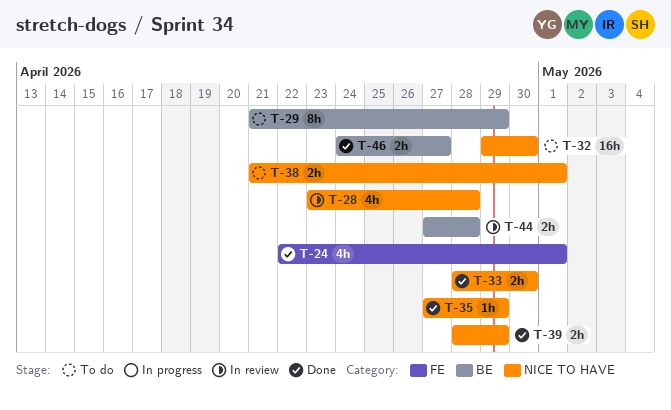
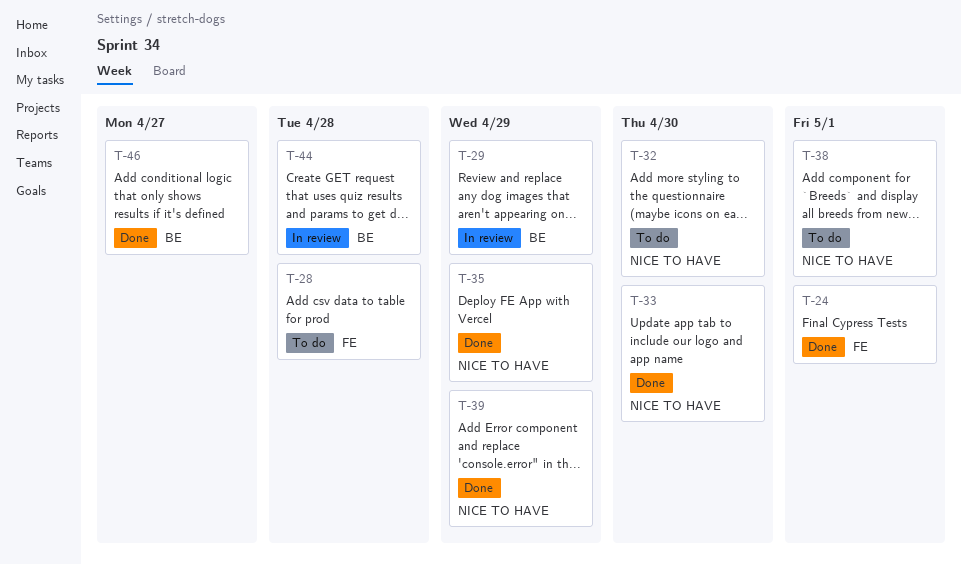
T-28, status: In review -> To do
T-28, label: NICE TO HAVE -> FE
T-29, status: To do -> In review

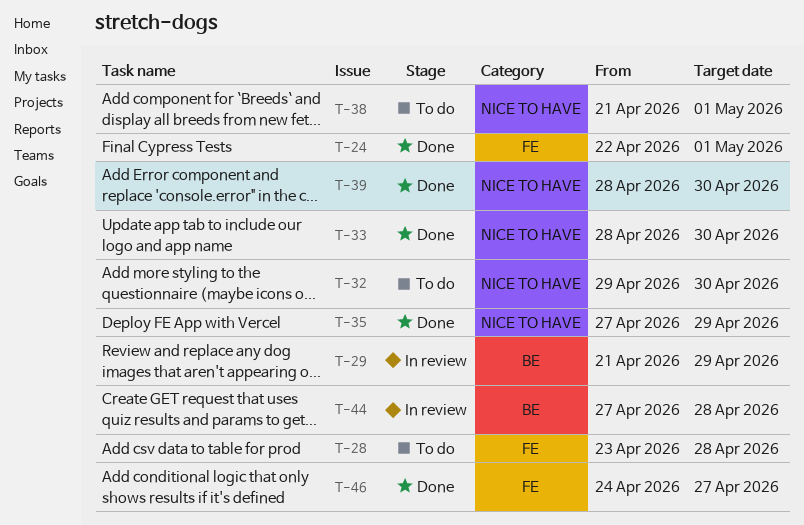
T-39, due: Apr 29 -> Apr 30
T-46, label: BE -> FE

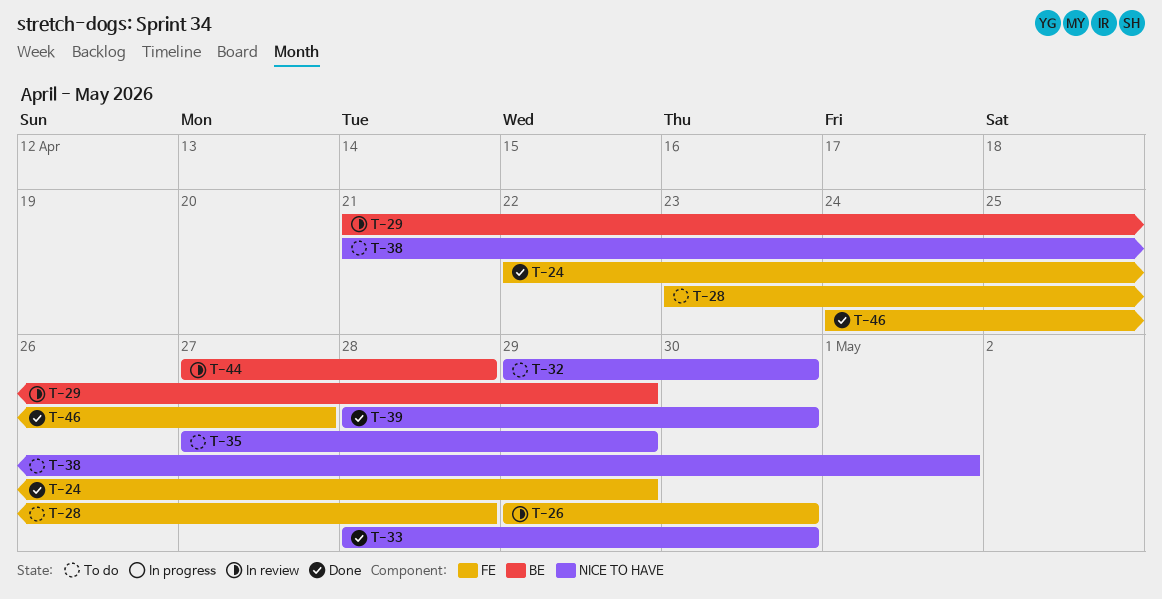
T-24, due: May 1 -> Apr 29
T-26: none -> present
T-35, status: Done -> To do

